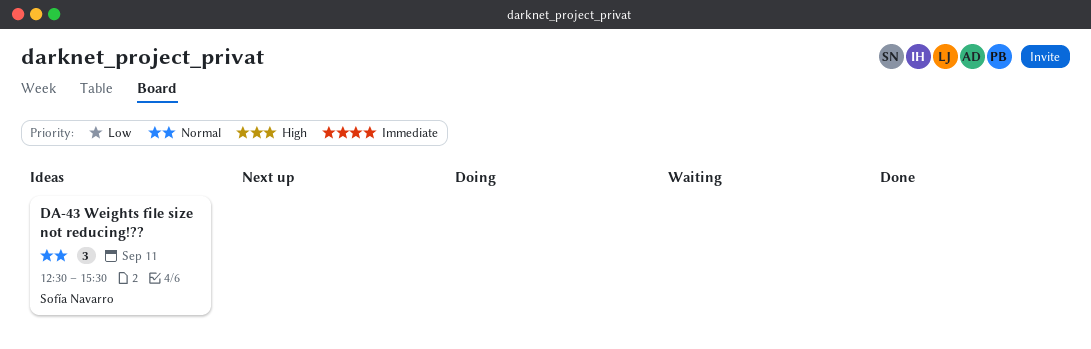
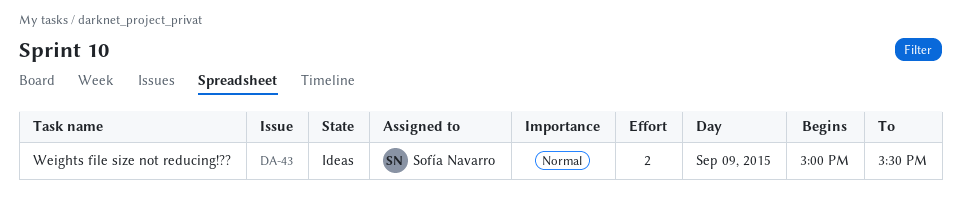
DA-43, estimate: 3 -> 2
DA-43, day: Sep 11 -> Sep 9
DA-43, begins: 12:30 -> 15:00

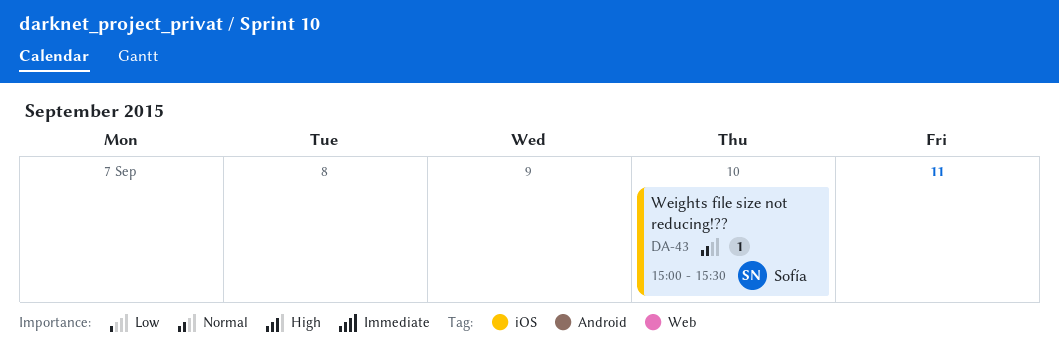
DA-43, estimate: 2 -> 1
DA-43, day: Sep 9 -> Sep 10

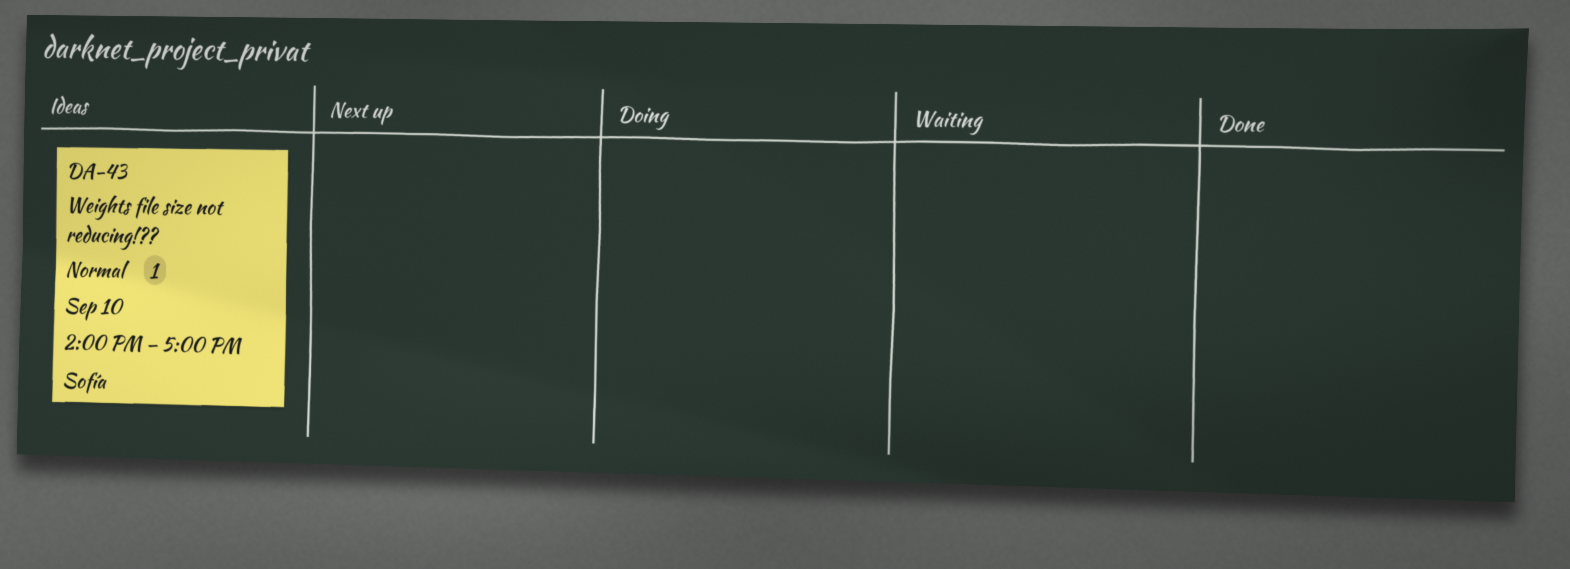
DA-43, begins: 15:00 -> 14:00
DA-43, ends: 15:30 -> 17:00

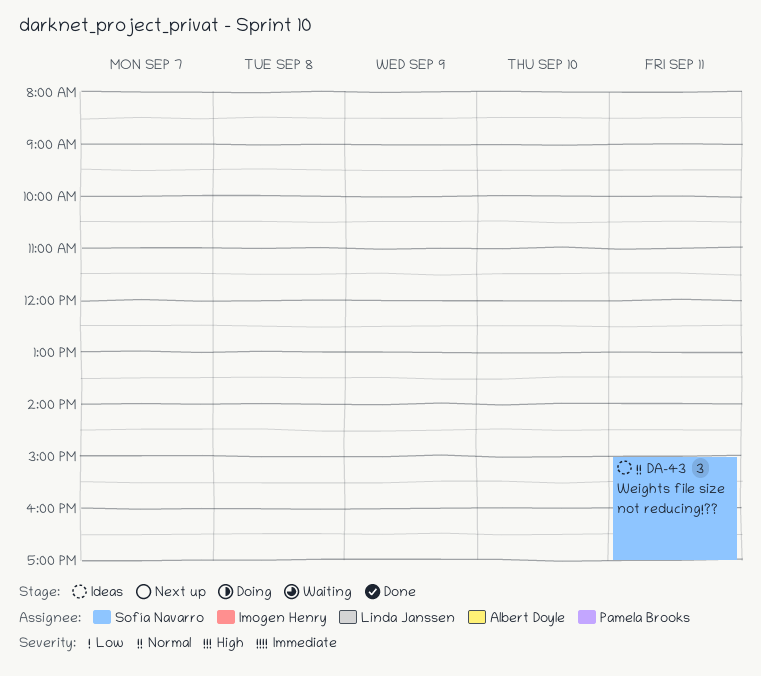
DA-43, estimate: 1 -> 3
DA-43, day: Sep 10 -> Sep 11
DA-43, begins: 14:00 -> 15:00

